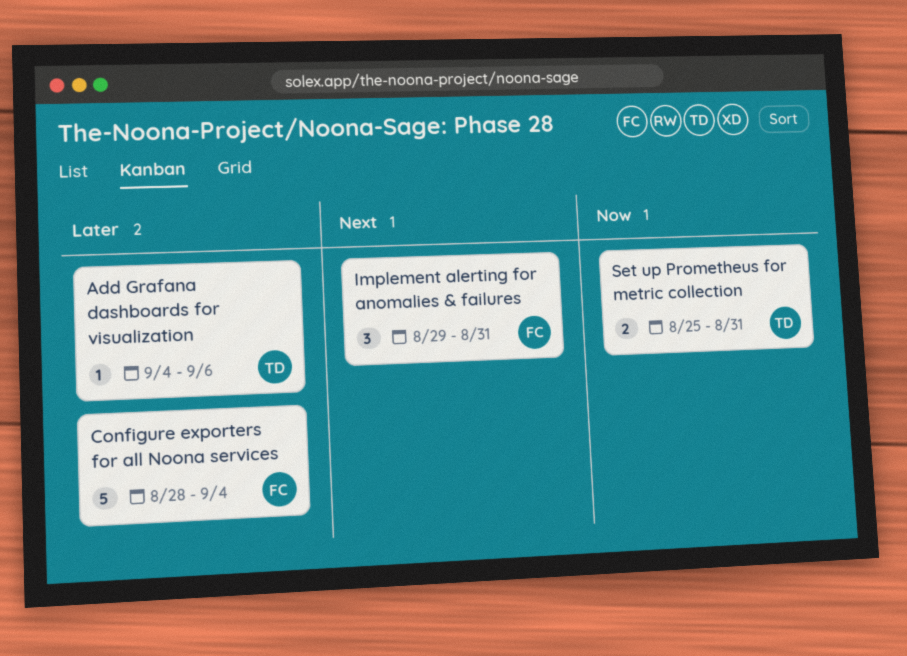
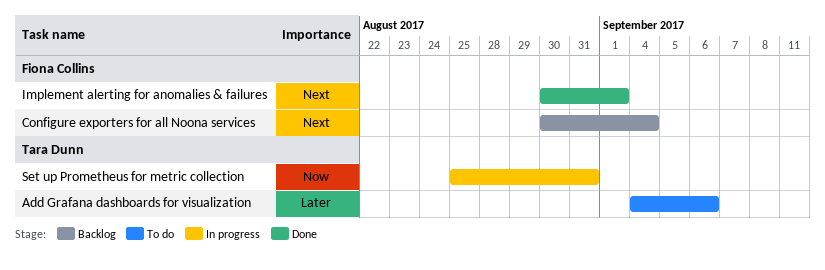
Configure exporters for all Noona services, priority: Later -> Next
Configure exporters for all Noona services, start: Aug 28 -> Aug 30
Implement alerting for anomalies & failures, start: Aug 29 -> Aug 30
Implement alerting for anomalies & failures, due: Aug 31 -> Sep 1

